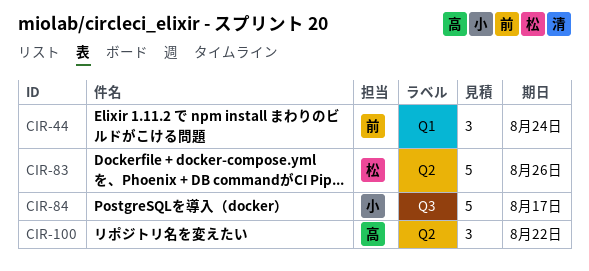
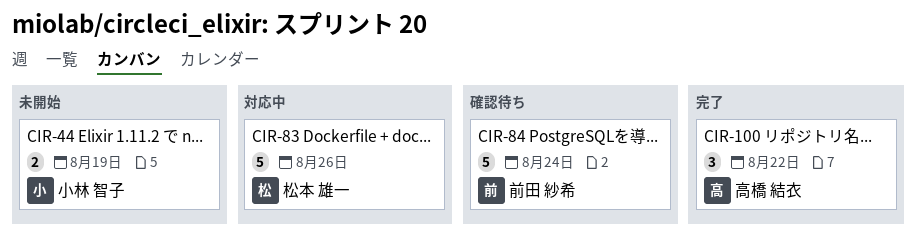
CIR-44, owner: 前田 紗希 -> 小林 智子
CIR-44, estimate: 3 -> 2
CIR-44, due: Aug 24 -> Aug 19
CIR-84, owner: 小林 智子 -> 前田 紗希
CIR-84, due: Aug 17 -> Aug 24

